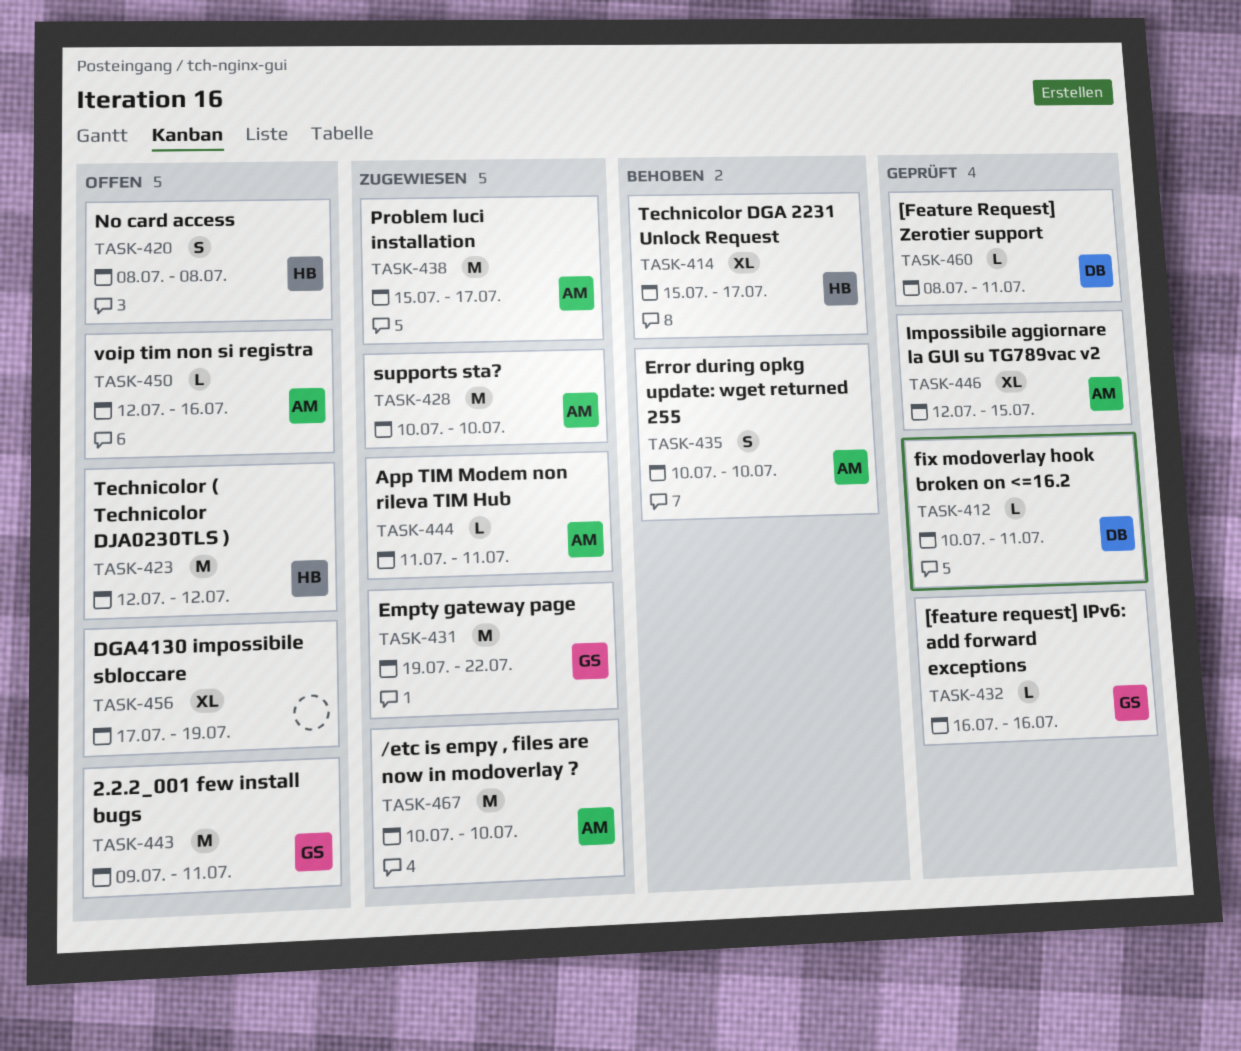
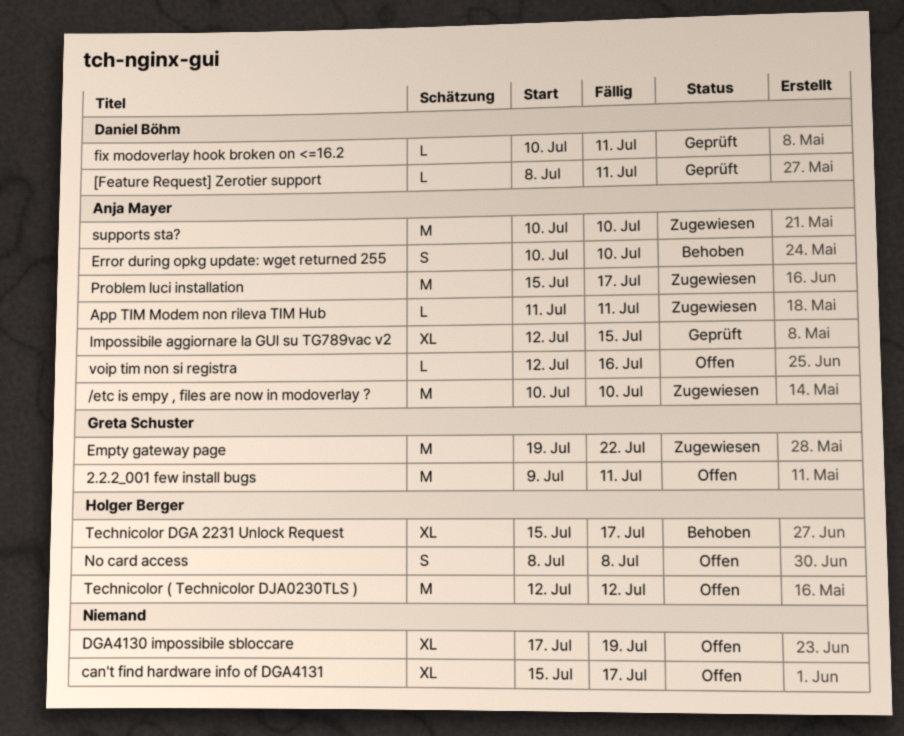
[feature request] IPv6: add forward exceptions: present -> none
can't find hardware info of DGA4131: none -> present

